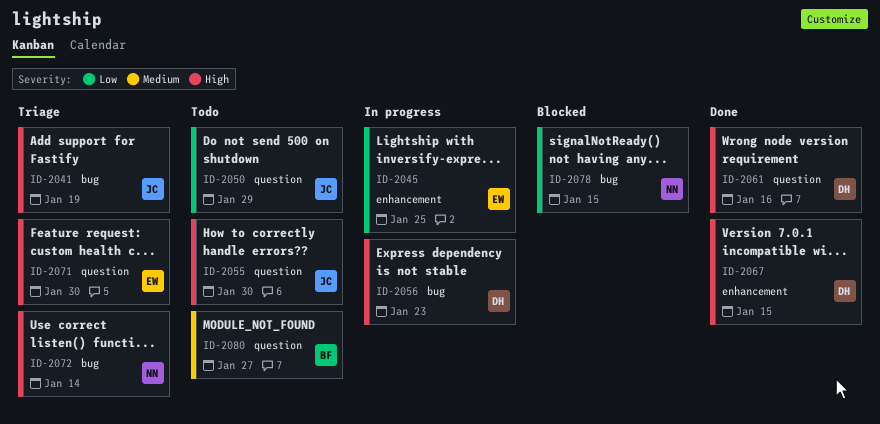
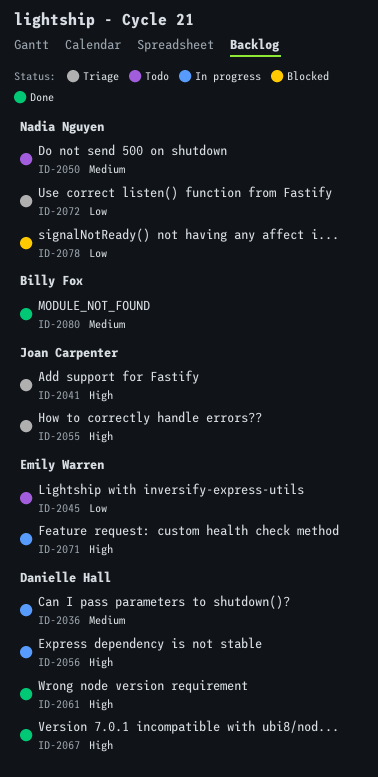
ID-2036: none -> present
ID-2045, status: In progress -> Todo
ID-2050, owner: Joan Carpenter -> Nadia Nguyen
ID-2050, priority: Low -> Medium
ID-2055, status: Todo -> Triage
ID-2071, status: Triage -> In progress
ID-2072, priority: High -> Low
ID-2080, status: Todo -> Done

